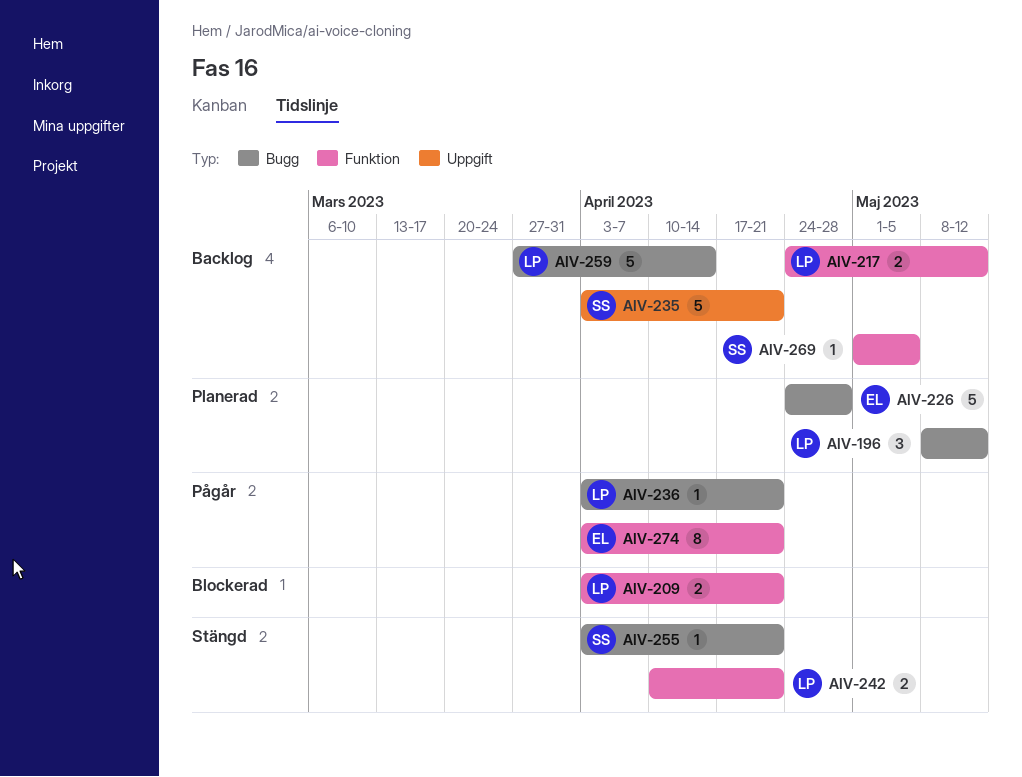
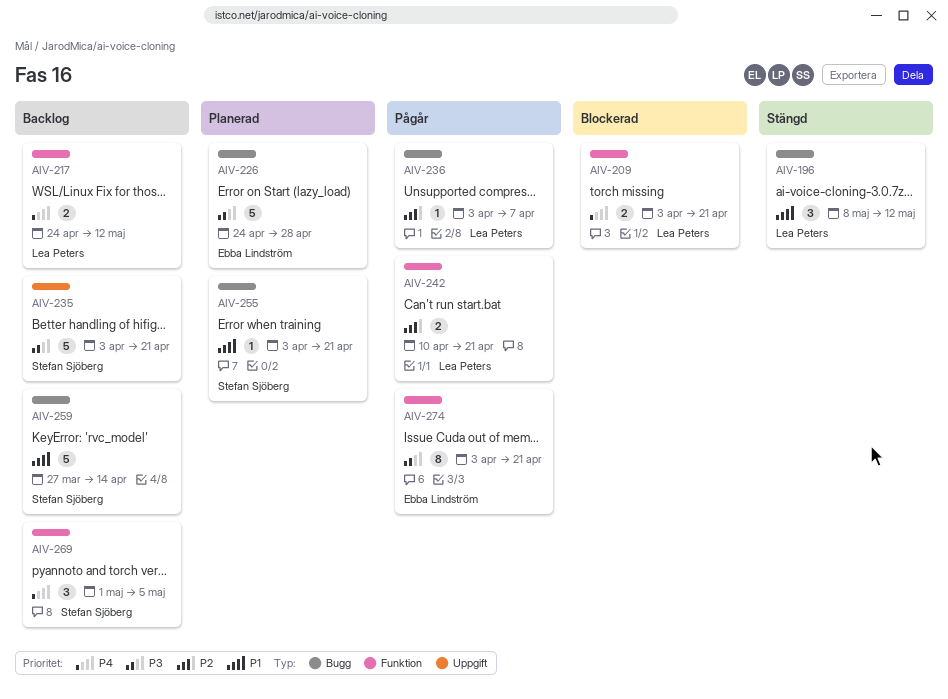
AIV-196, status: Planerad -> Stängd
AIV-236, due: Apr 21 -> Apr 7
AIV-242, status: Stängd -> Pågår
AIV-255, status: Stängd -> Planerad
AIV-259, owner: Lea Peters -> Stefan Sjöberg
AIV-269, estimate: 1 -> 3

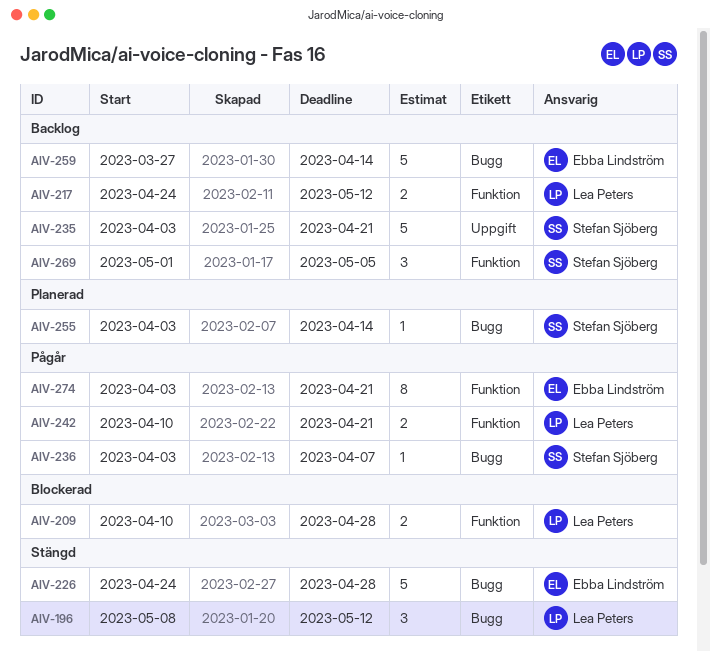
AIV-209, start: Apr 3 -> Apr 10
AIV-209, due: Apr 21 -> Apr 28
AIV-226, status: Planerad -> Stängd
AIV-236, owner: Lea Peters -> Stefan Sjöberg
AIV-255, due: Apr 21 -> Apr 14
AIV-259, owner: Stefan Sjöberg -> Ebba Lindström

